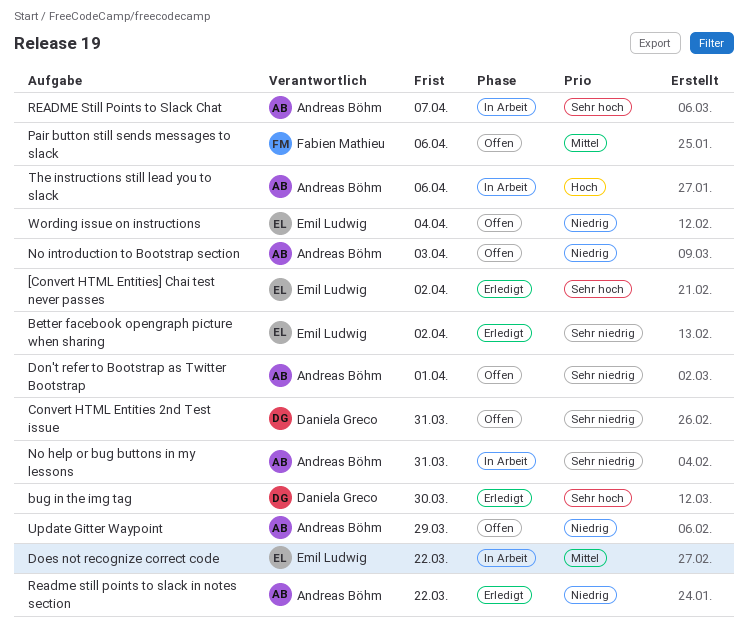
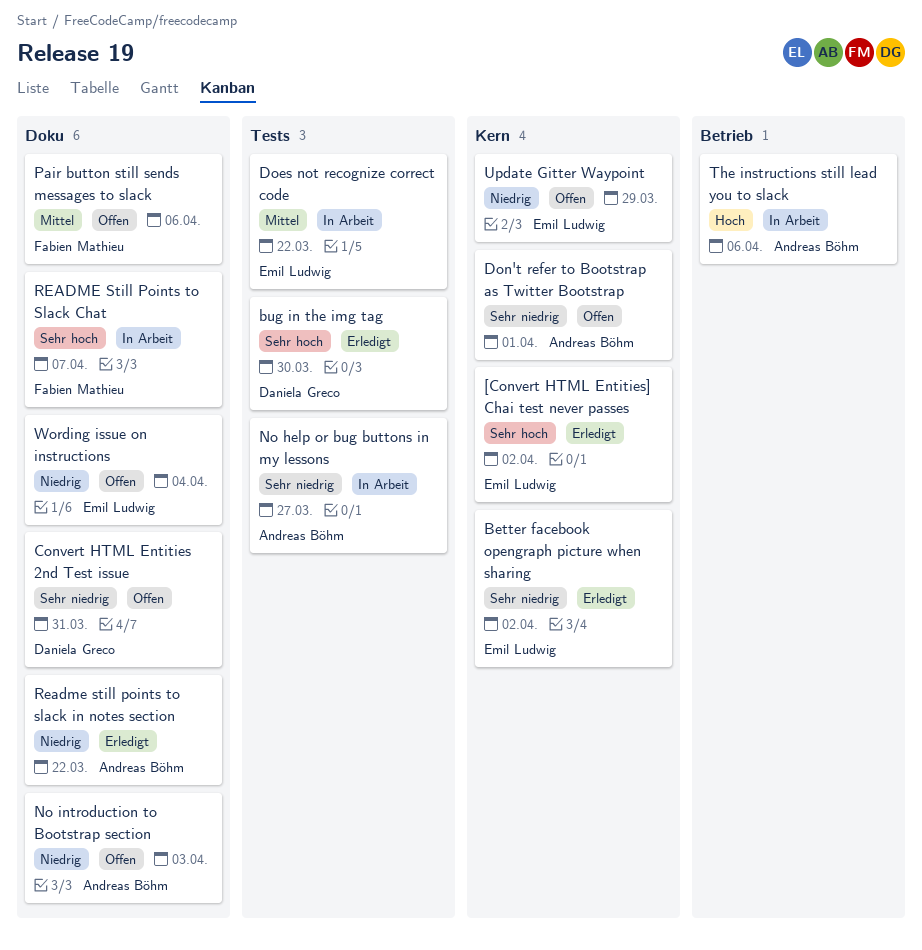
No help or bug buttons in my lessons, due: Mar 31 -> Mar 27
README Still Points to Slack Chat, owner: Andreas Böhm -> Fabien Mathieu
Update Gitter Waypoint, owner: Andreas Böhm -> Emil Ludwig

